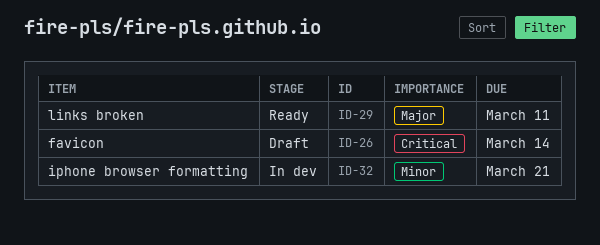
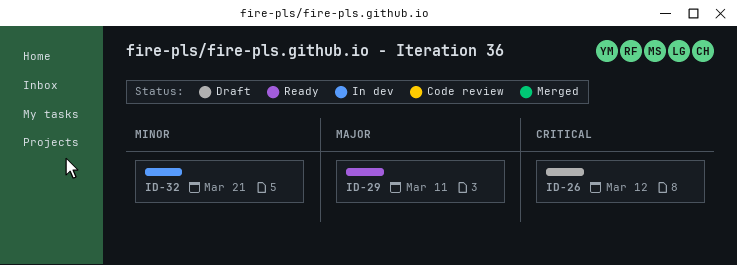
ID-26, due: Mar 14 -> Mar 12

